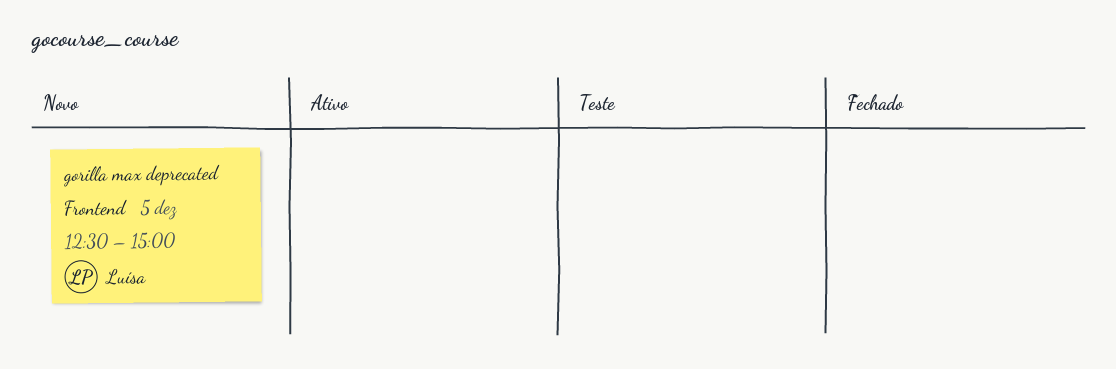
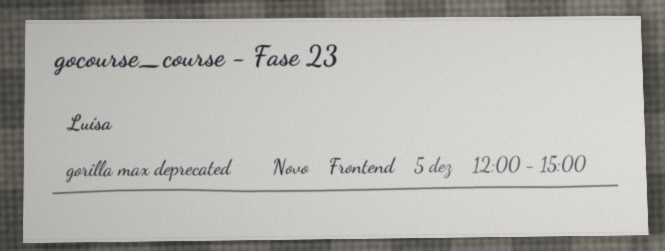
gorilla max deprecated, begins: 12:30 -> 12:00

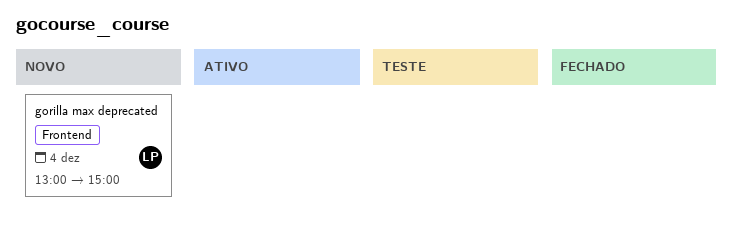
gorilla max deprecated, day: Dec 5 -> Dec 4
gorilla max deprecated, begins: 12:00 -> 13:00

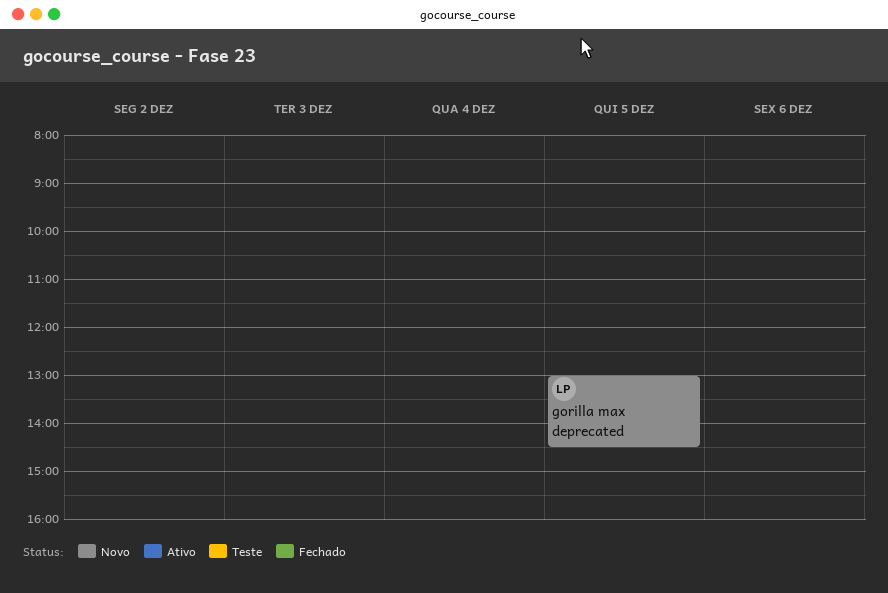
gorilla max deprecated, day: Dec 4 -> Dec 5
gorilla max deprecated, ends: 15:00 -> 14:30

